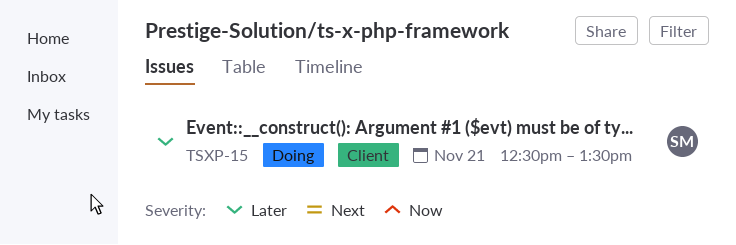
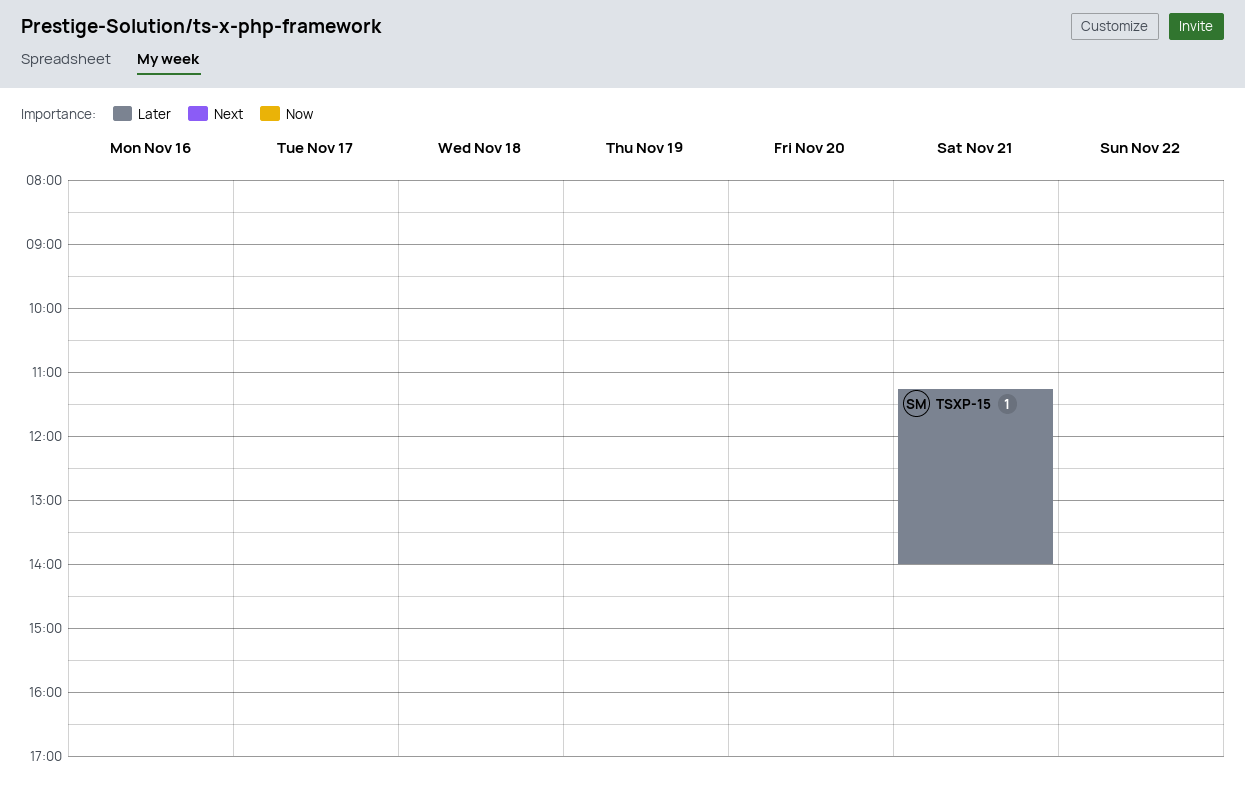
TSXP-15, begins: 12:30 -> 11:15
TSXP-15, ends: 13:30 -> 14:00

